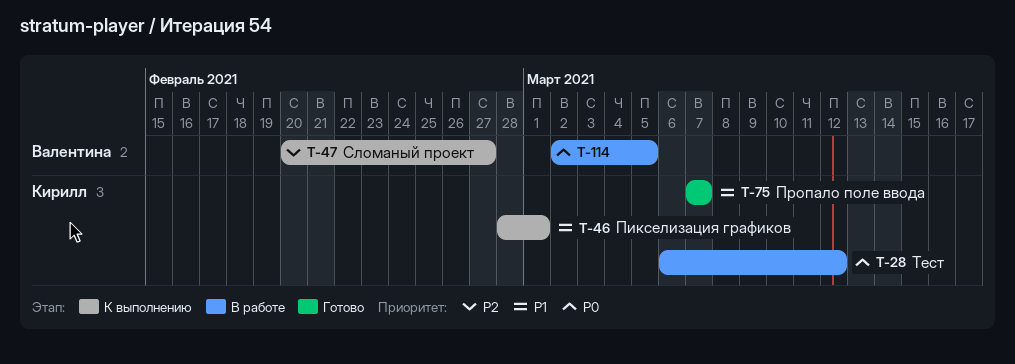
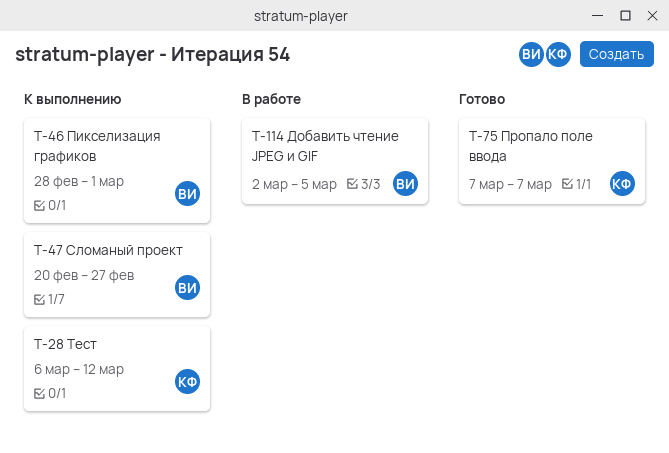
T-28, status: В работе -> К выполнению
T-46, owner: Кирилл -> Валентина

